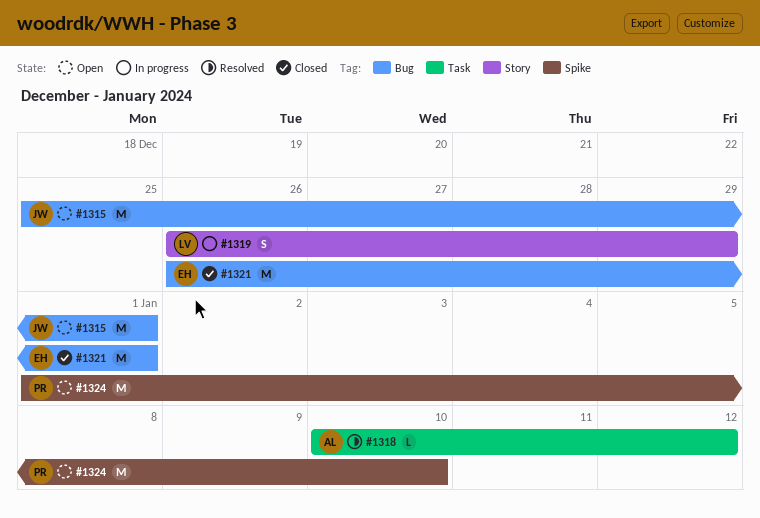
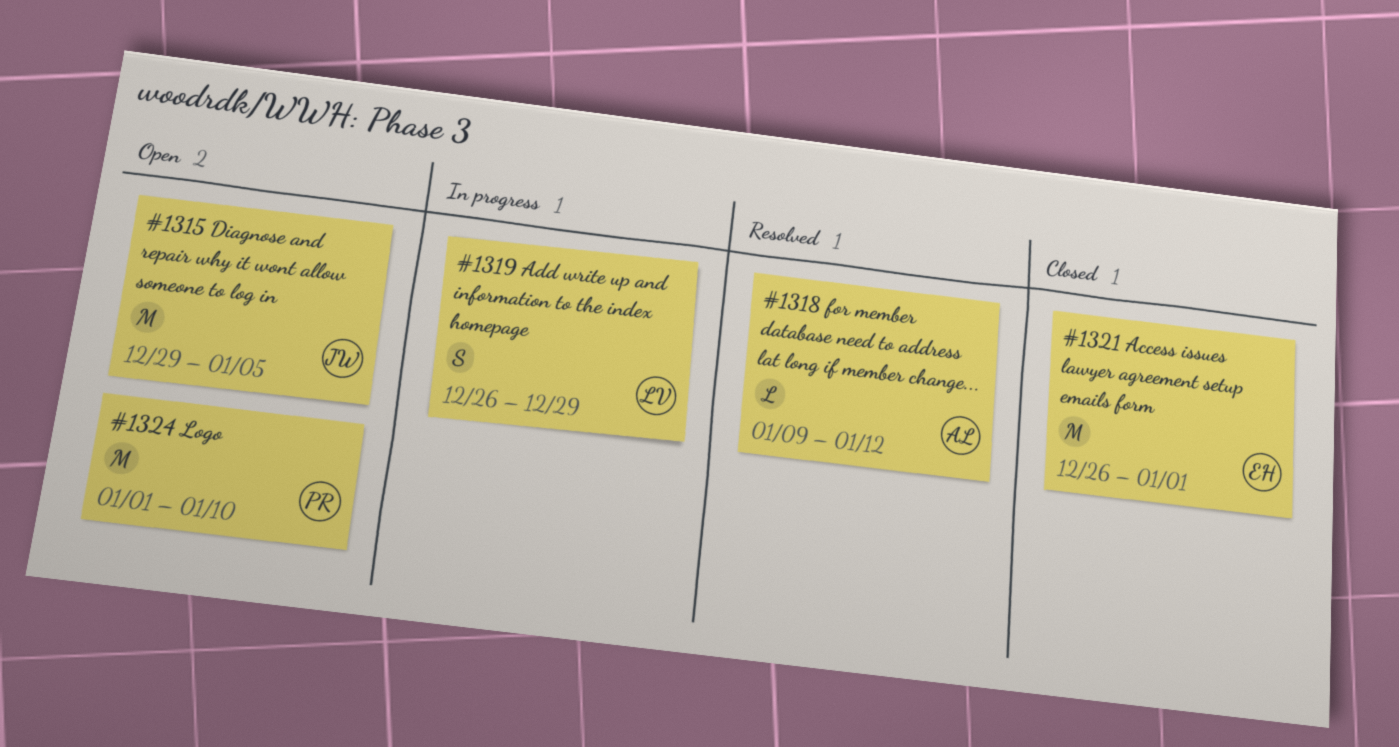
#1315, start: Dec 25 -> Dec 29
#1315, due: Jan 1 -> Jan 5
#1318, start: Jan 10 -> Jan 9

